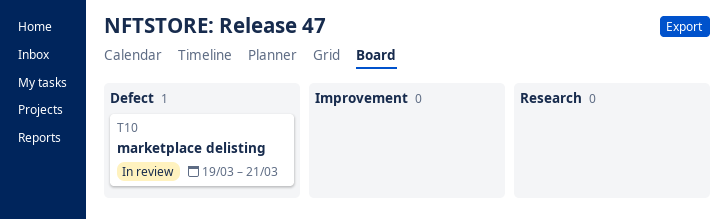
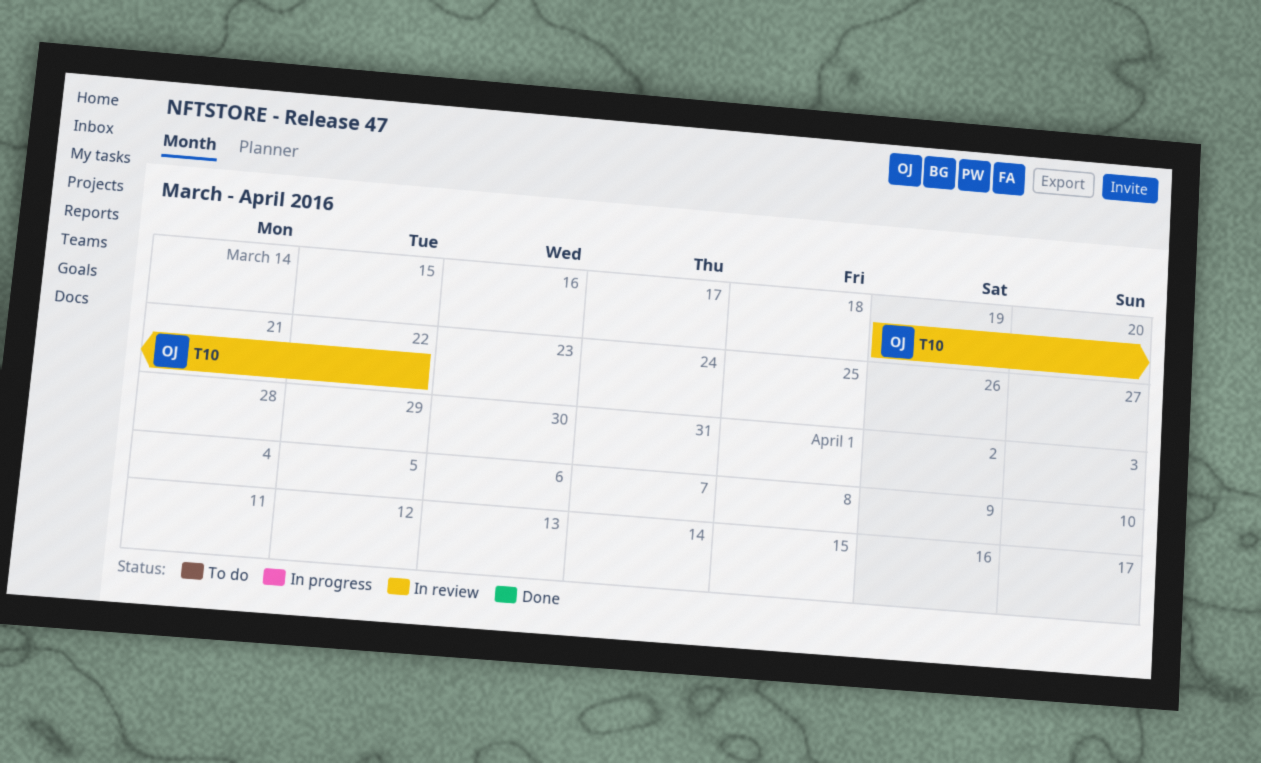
T10, due: Mar 21 -> Mar 22

